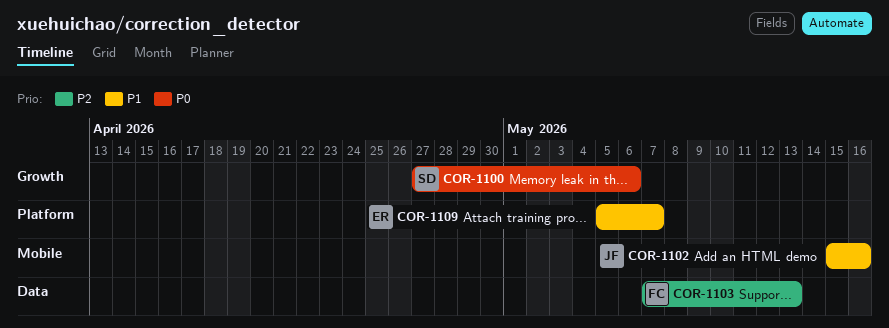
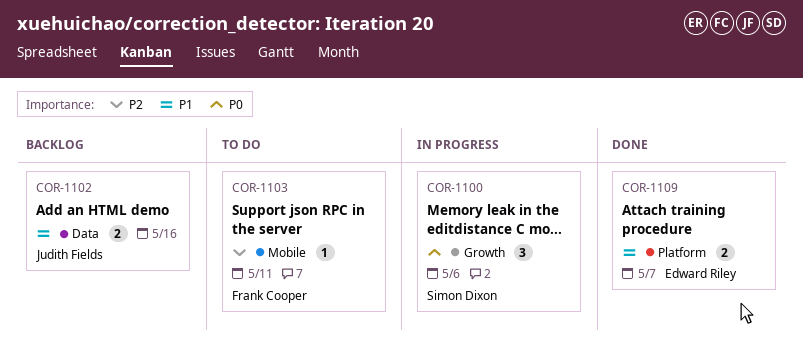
COR-1102, label: Mobile -> Data
COR-1103, label: Data -> Mobile
COR-1103, due: May 13 -> May 11

